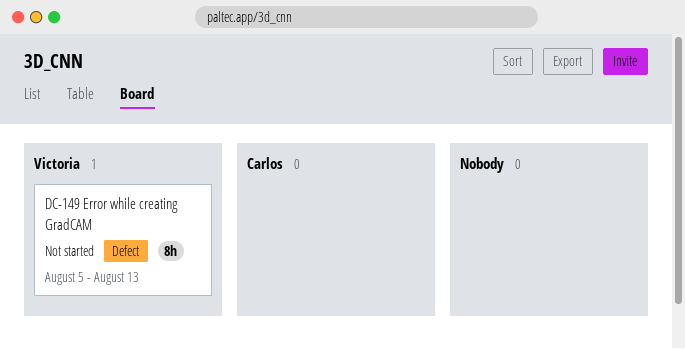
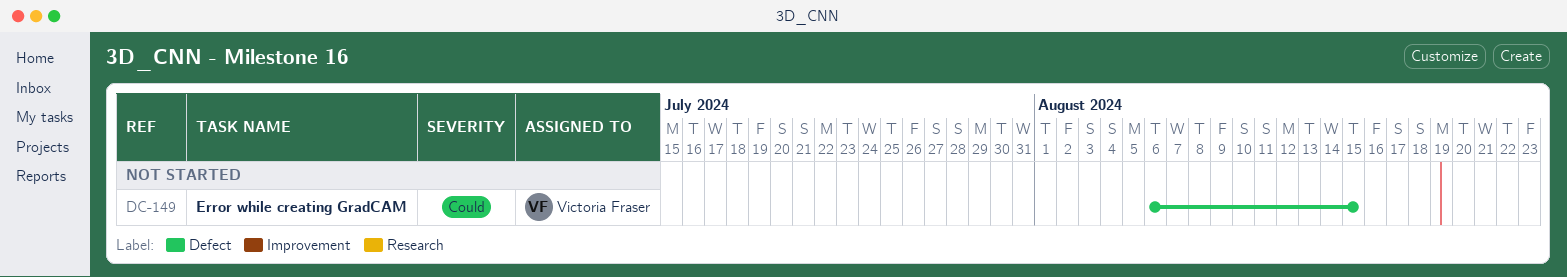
DC-149, start: Aug 5 -> Aug 6
DC-149, due: Aug 13 -> Aug 15

